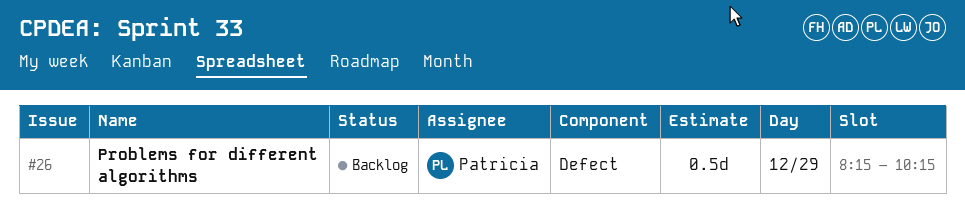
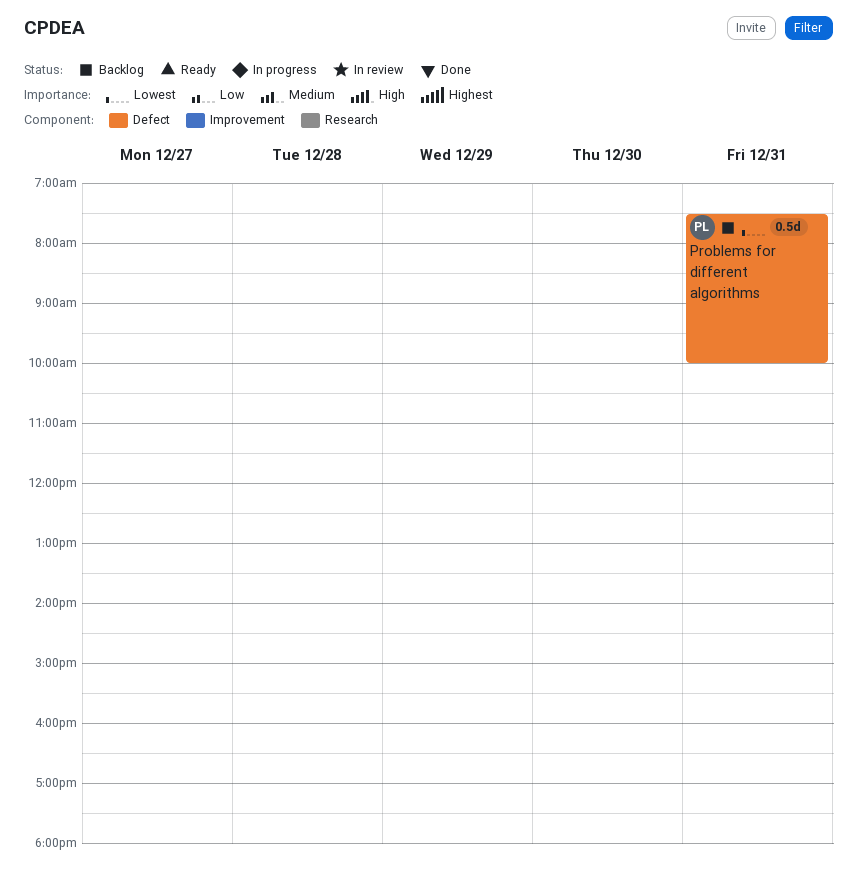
Problems for different algorithms, day: Dec 29 -> Dec 31
Problems for different algorithms, begins: 08:15 -> 07:30
Problems for different algorithms, ends: 10:15 -> 10:00

